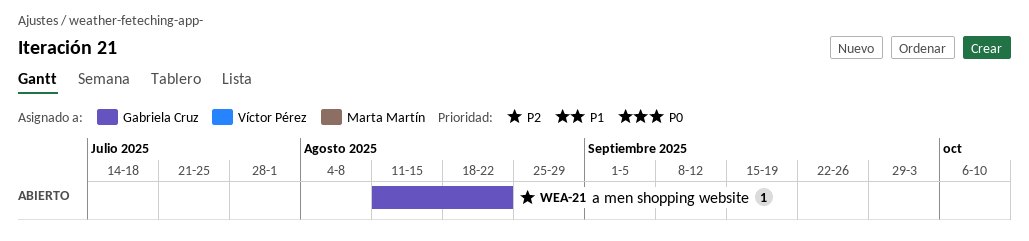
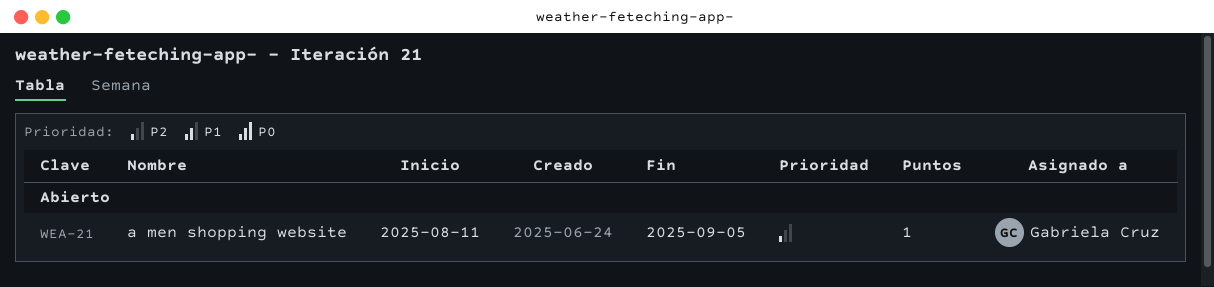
WEA-21, due: Aug 22 -> Sep 5

